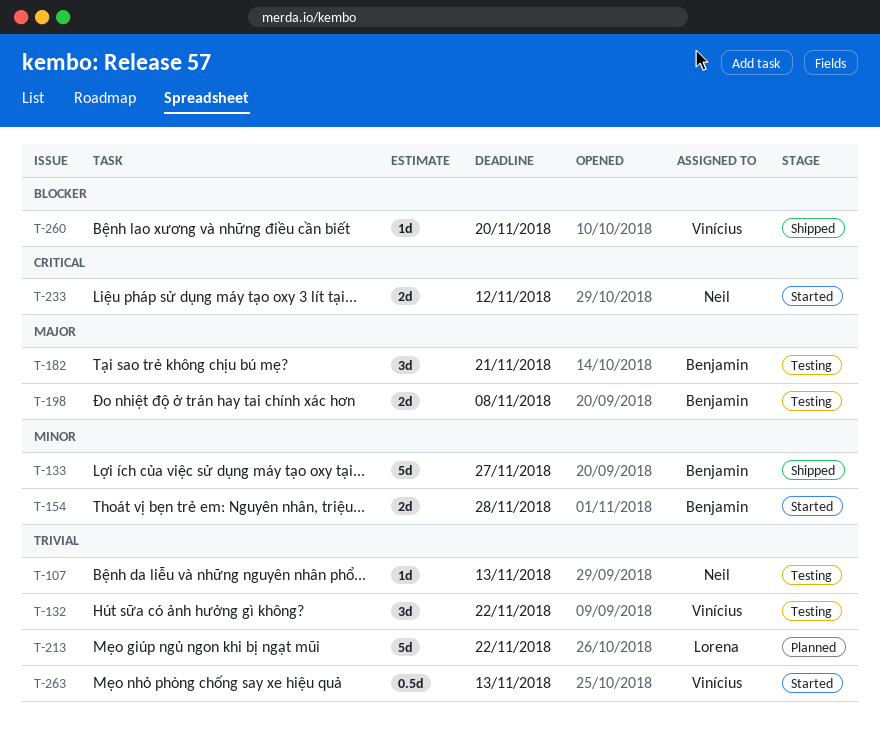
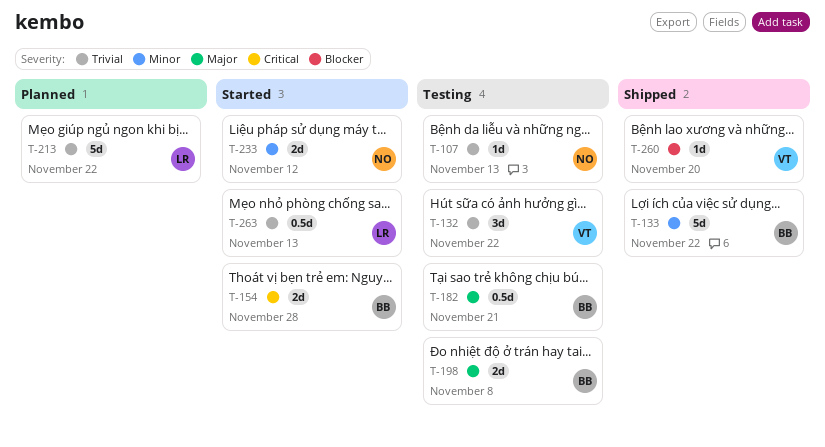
T-133, due: Nov 27 -> Nov 22
T-154, priority: Minor -> Critical
T-182, estimate: 3d -> 0.5d
T-233, priority: Critical -> Minor
T-263, owner: Vinícius -> Lorena

